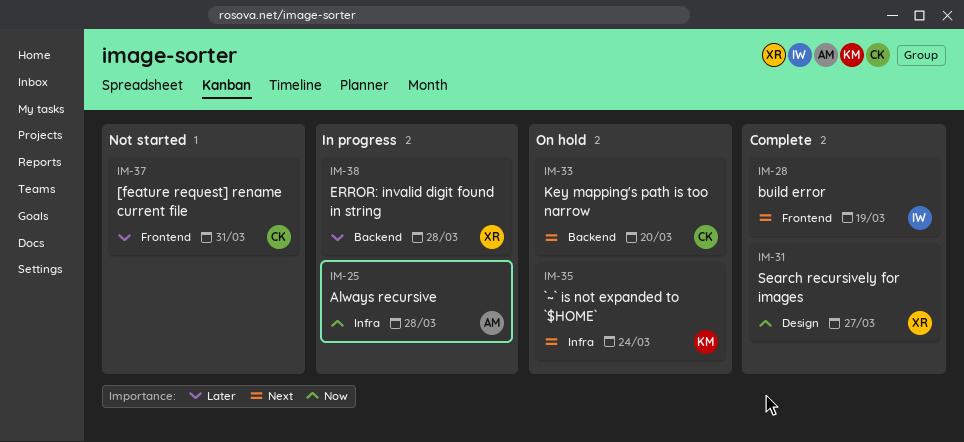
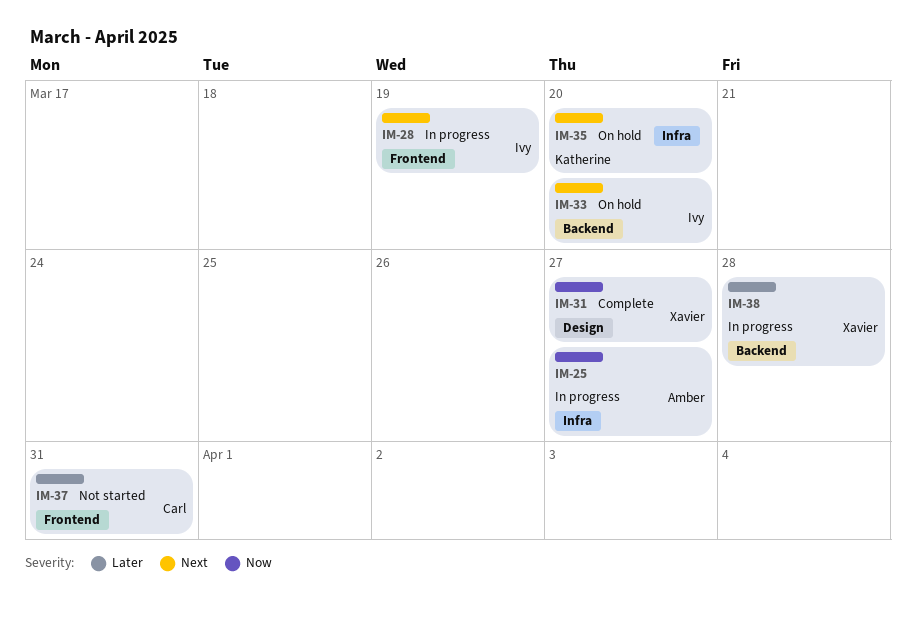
IM-25, due: Mar 28 -> Mar 27
IM-28, status: Complete -> In progress
IM-33, owner: Carl -> Ivy
IM-35, due: Mar 24 -> Mar 20

